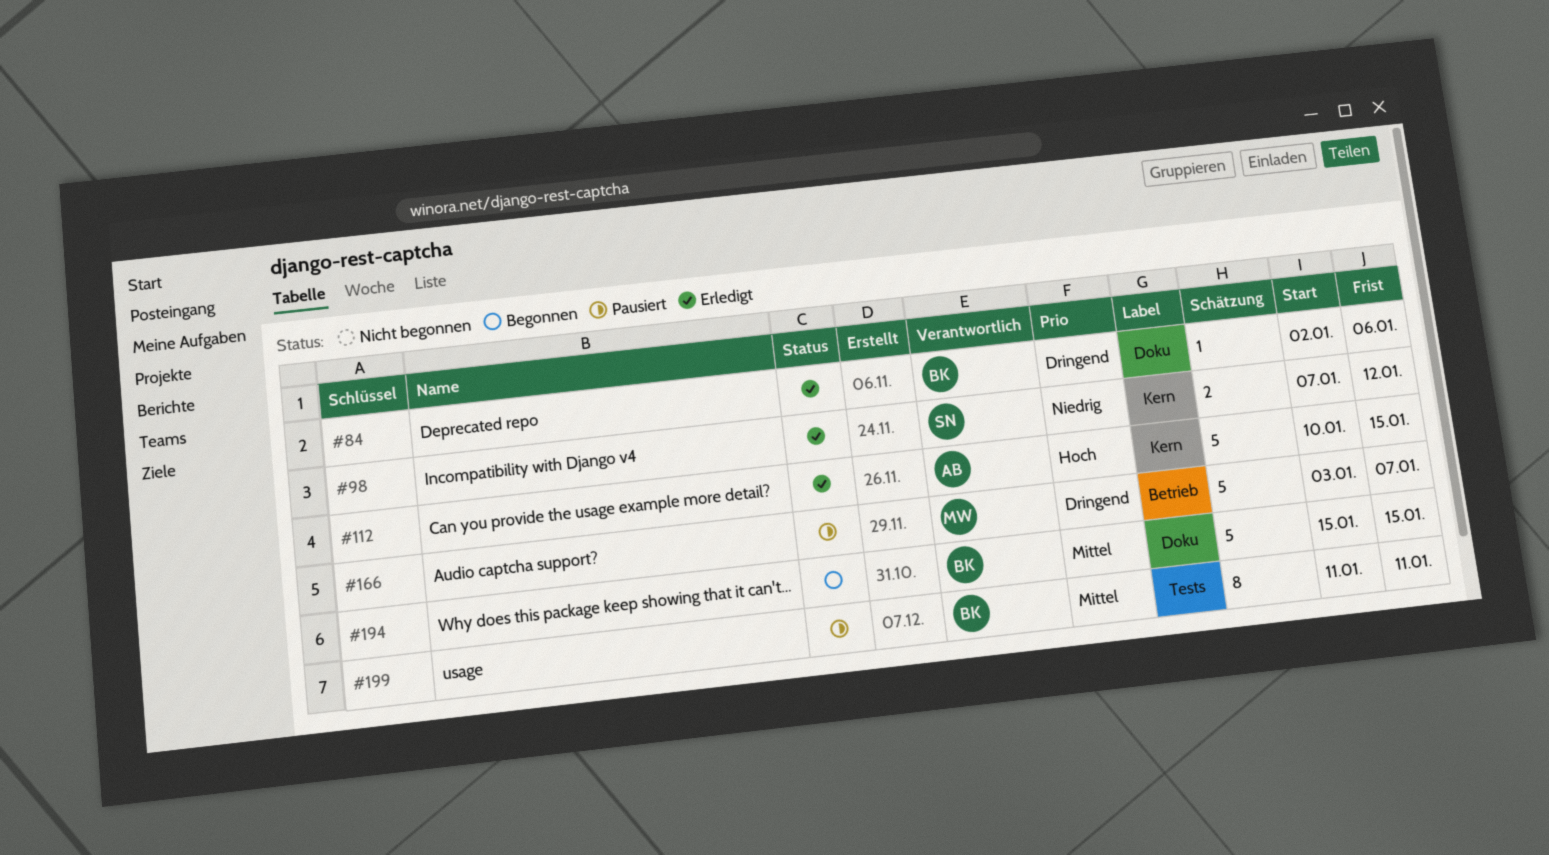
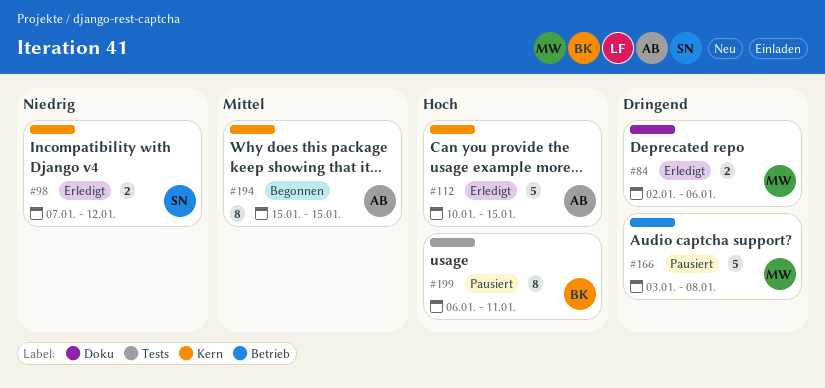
#84, owner: BK -> MW
#84, estimate: 1 -> 2
#166, due: Jan 7 -> Jan 8
#194, owner: BK -> AB
#194, label: Doku -> Kern
#194, estimate: 5 -> 8
#199, priority: Mittel -> Hoch
#199, start: Jan 11 -> Jan 6

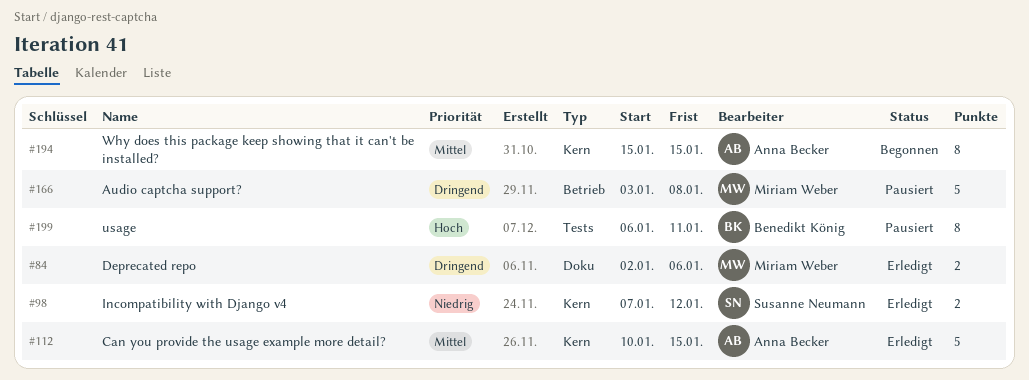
#112, priority: Hoch -> Mittel

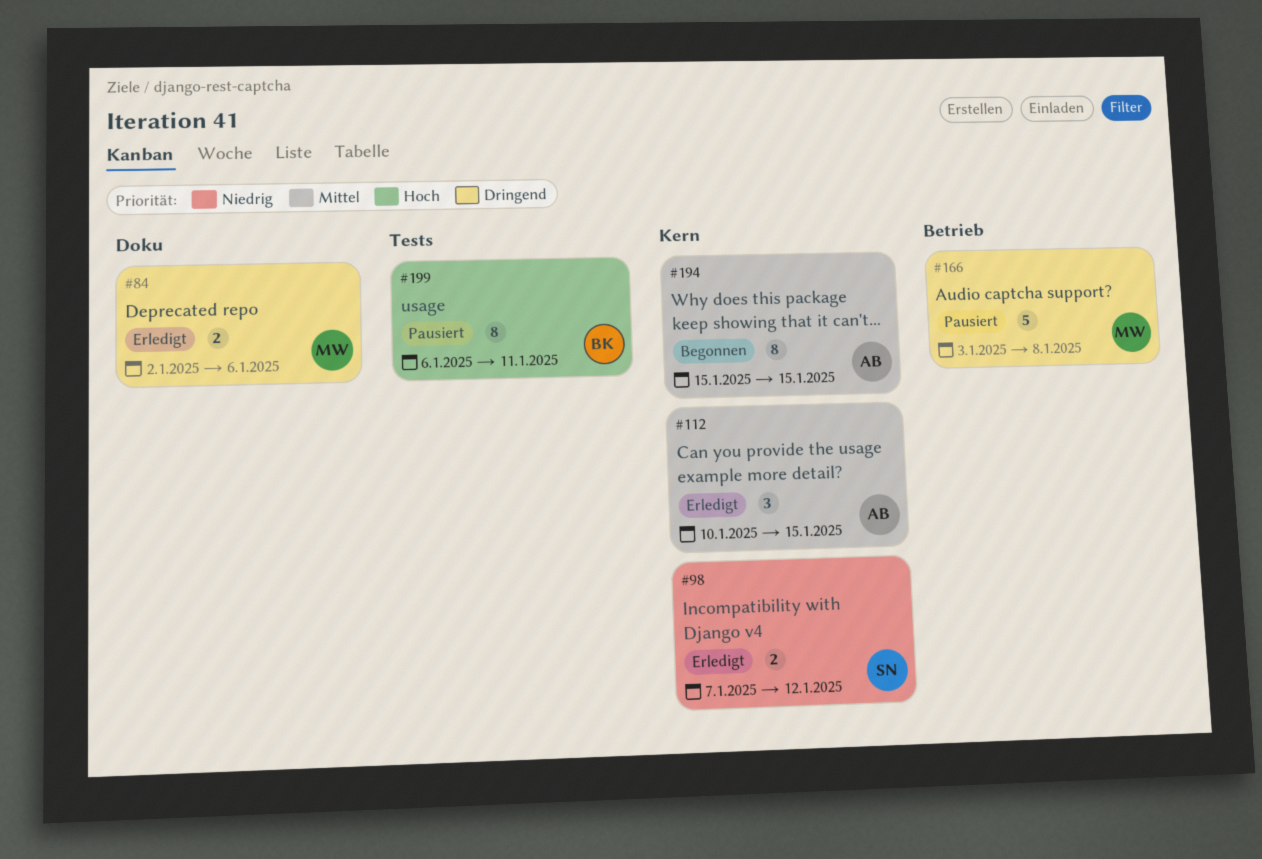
#112, estimate: 5 -> 3

